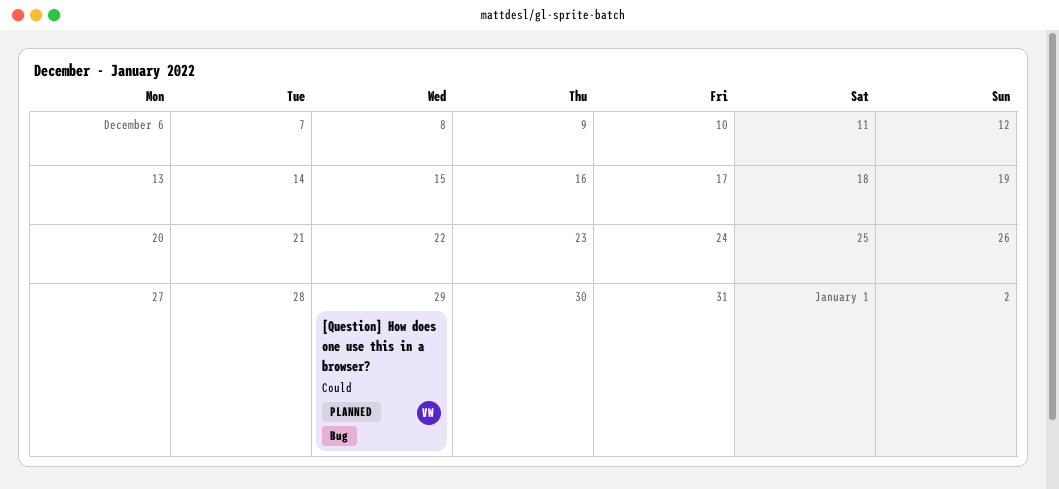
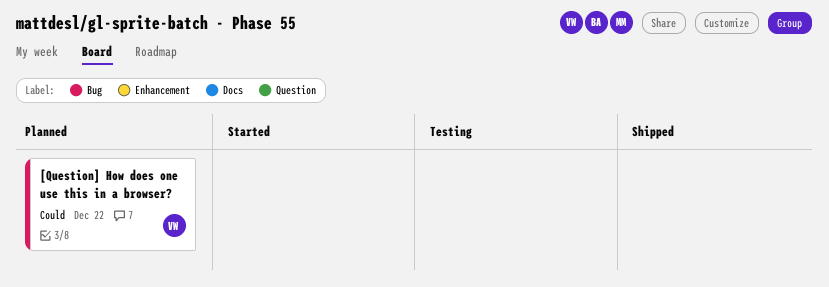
[Question] How does one use this in a browser?, due: Dec 29 -> Dec 22

